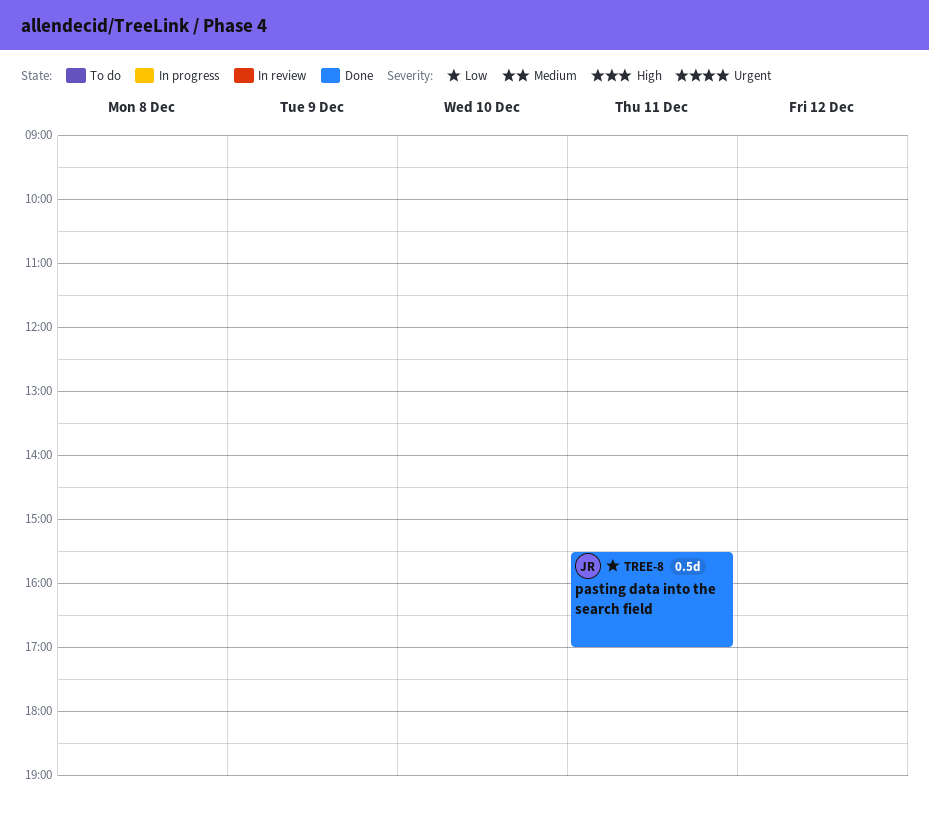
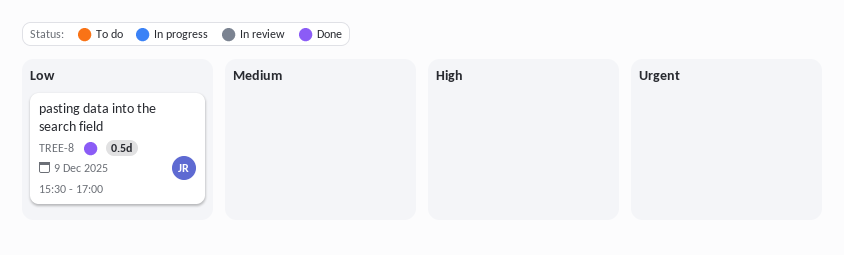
TREE-8, day: Dec 11 -> Dec 9

